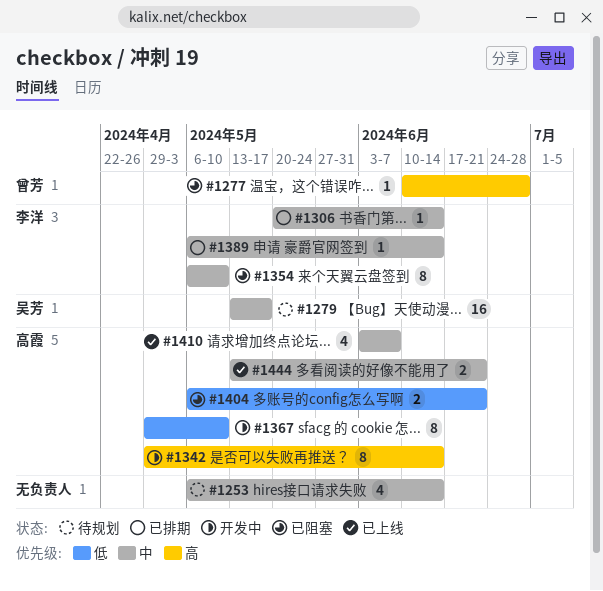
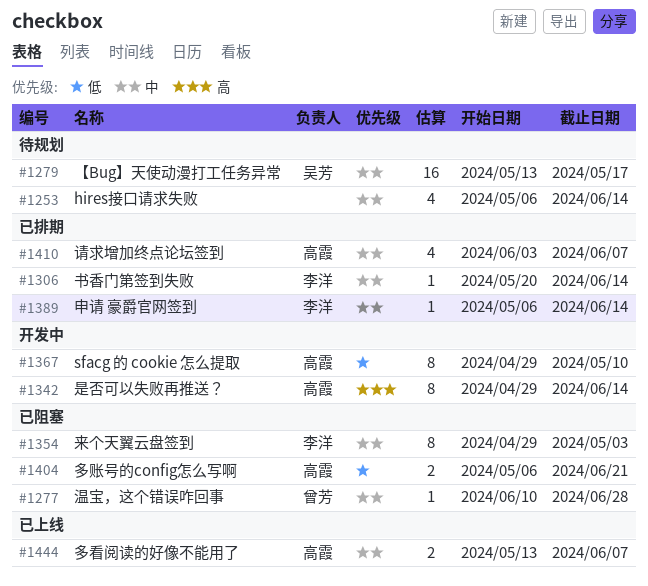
#1277, priority: 高 -> 中
#1354, start: May 6 -> Apr 29
#1354, due: May 10 -> May 3
#1410, status: 已上线 -> 已排期
#1444, due: Jun 21 -> Jun 7

